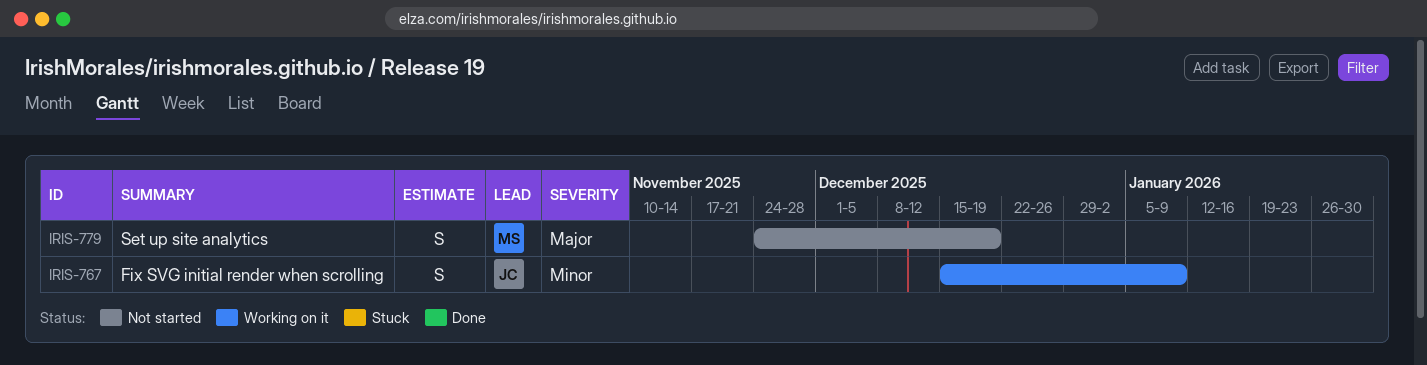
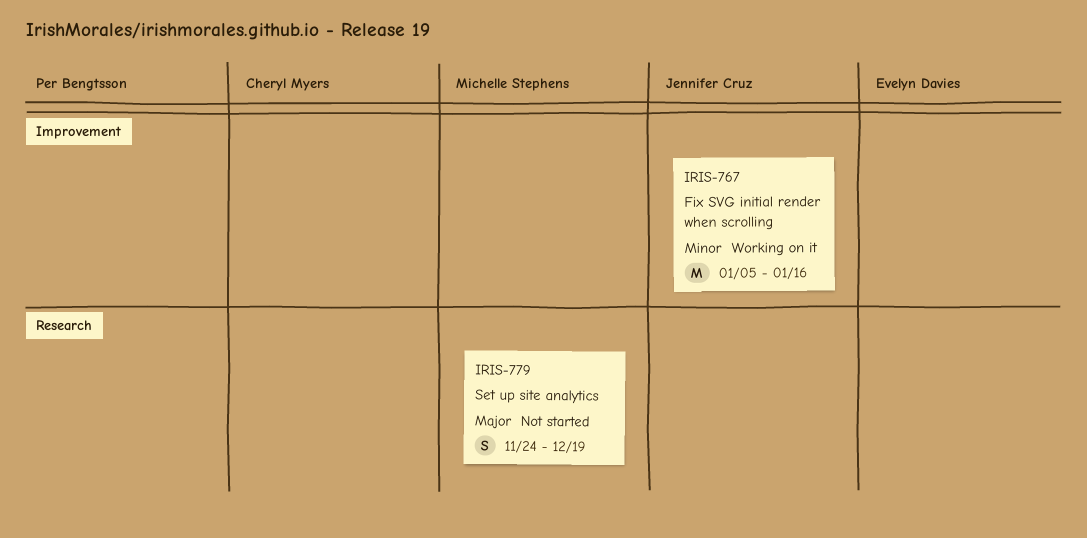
IRIS-767, estimate: S -> M
IRIS-767, start: Dec 15 -> Jan 5
IRIS-767, due: Jan 9 -> Jan 16

